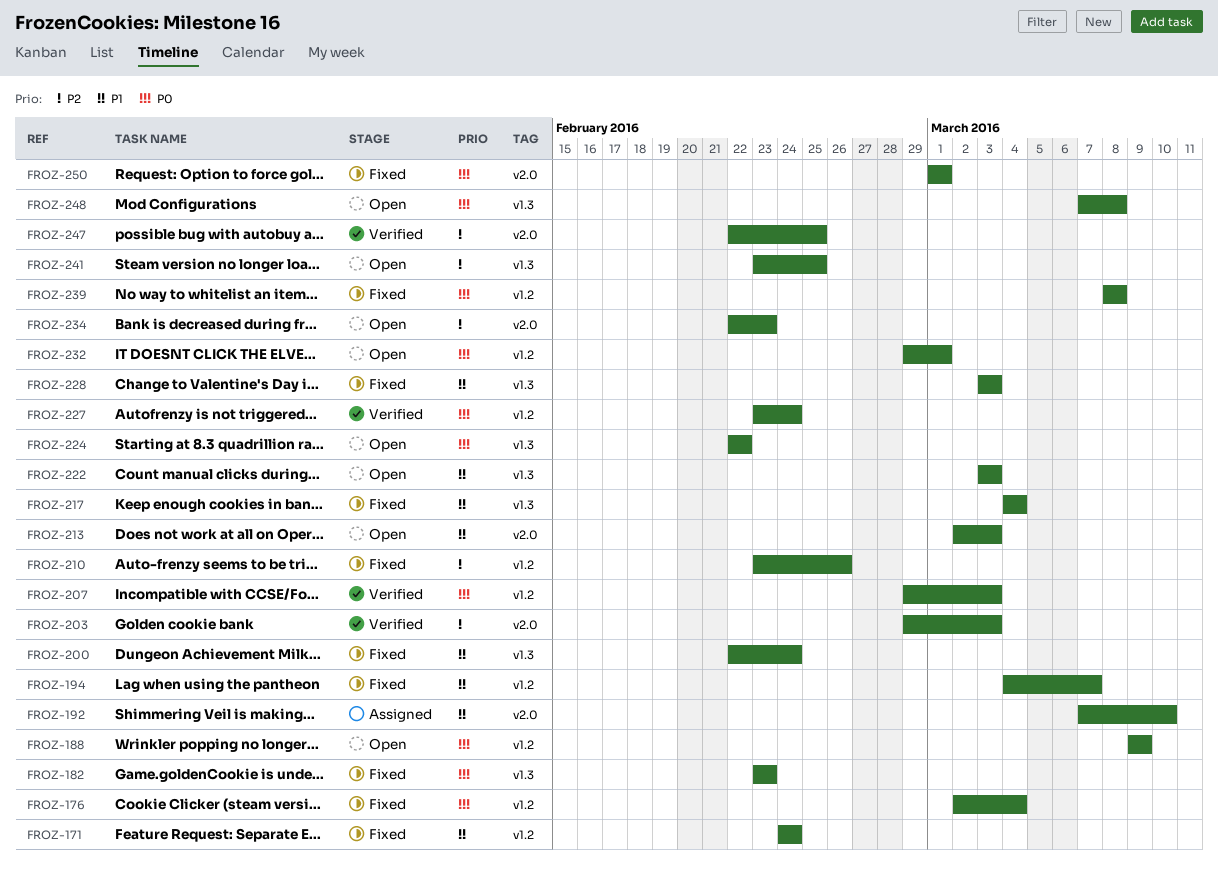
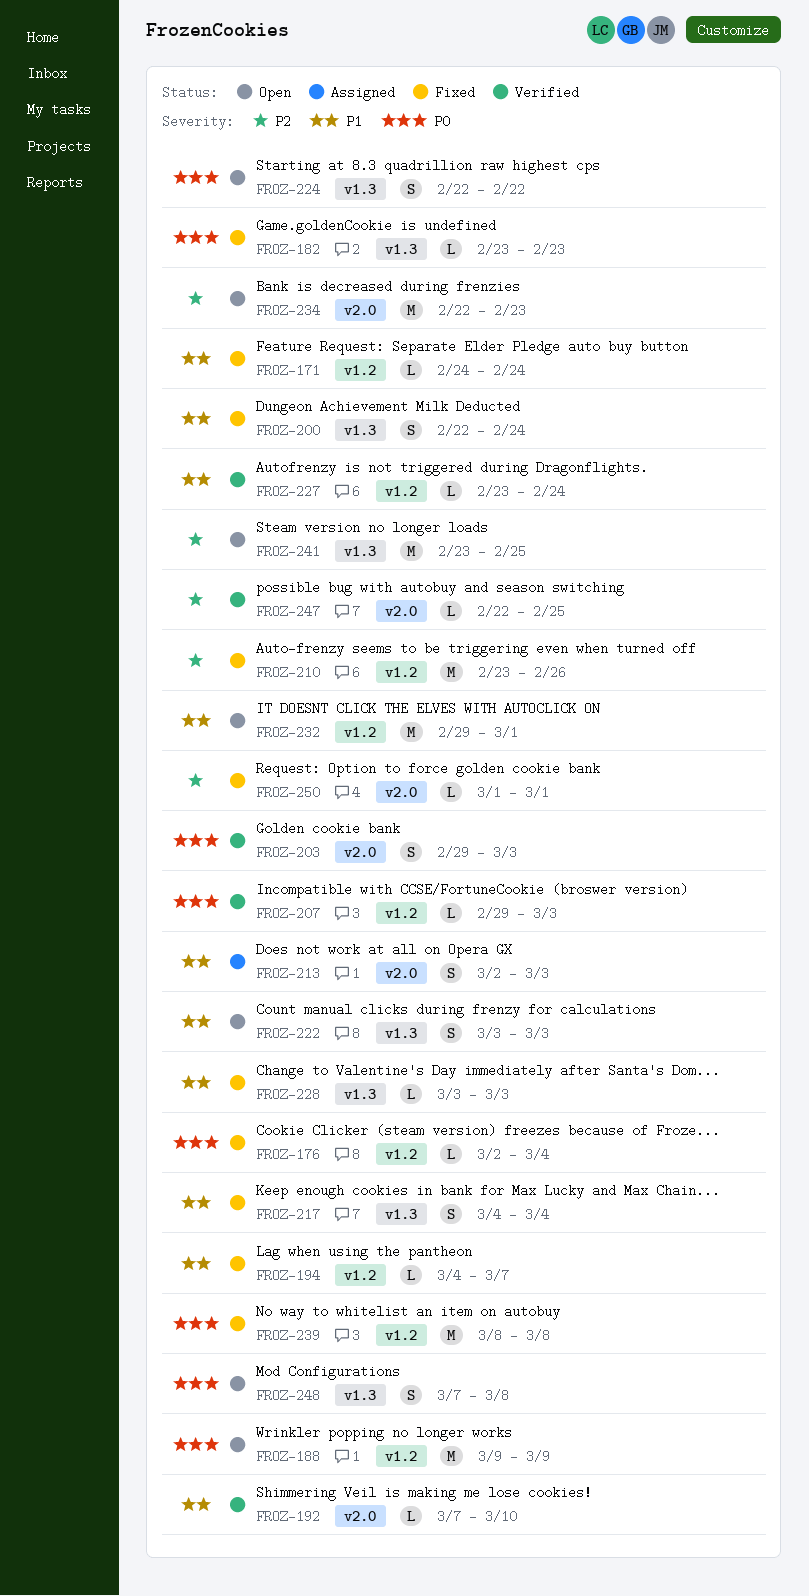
FROZ-192, status: Assigned -> Verified
FROZ-203, priority: P2 -> P0
FROZ-213, status: Open -> Assigned
FROZ-227, priority: P0 -> P1
FROZ-232, priority: P0 -> P1
FROZ-250, priority: P0 -> P2

